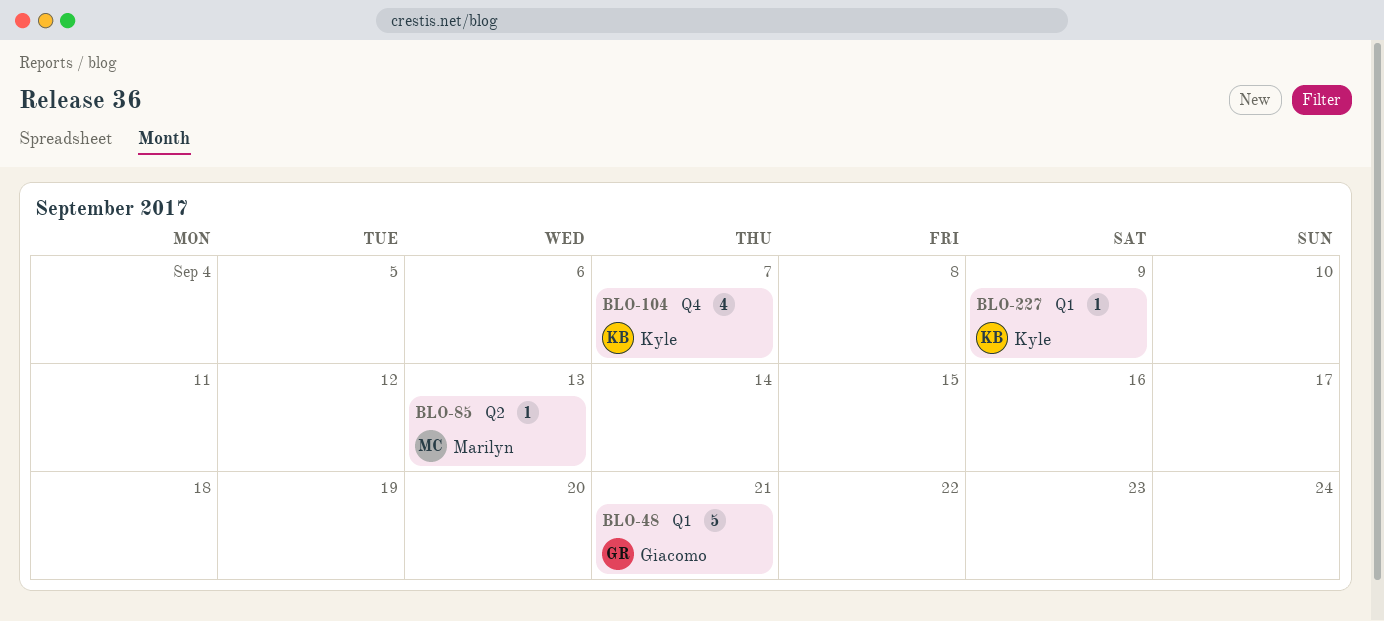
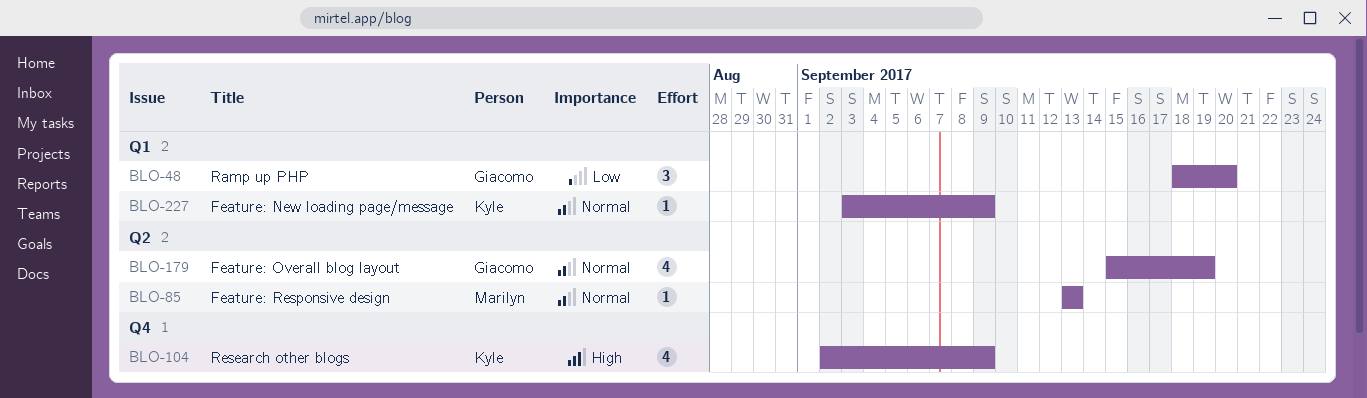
BLO-48, estimate: 5 -> 3
BLO-48, due: Sep 21 -> Sep 20
BLO-104, due: Sep 7 -> Sep 9
BLO-179: none -> present

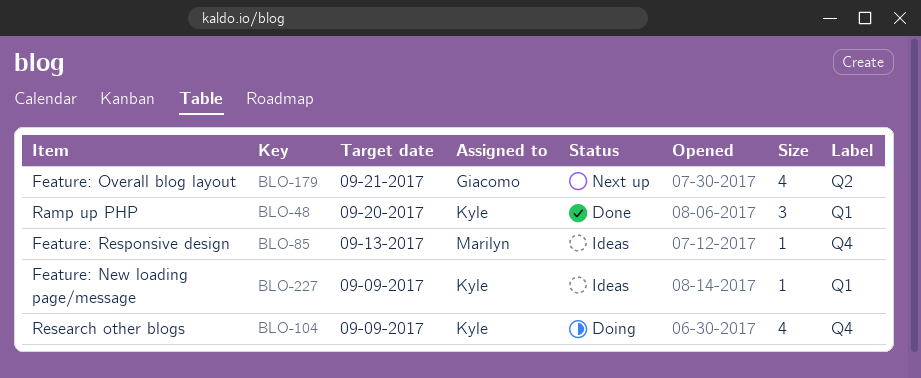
BLO-48, owner: Giacomo -> Kyle
BLO-85, label: Q2 -> Q4
BLO-179, due: Sep 19 -> Sep 21

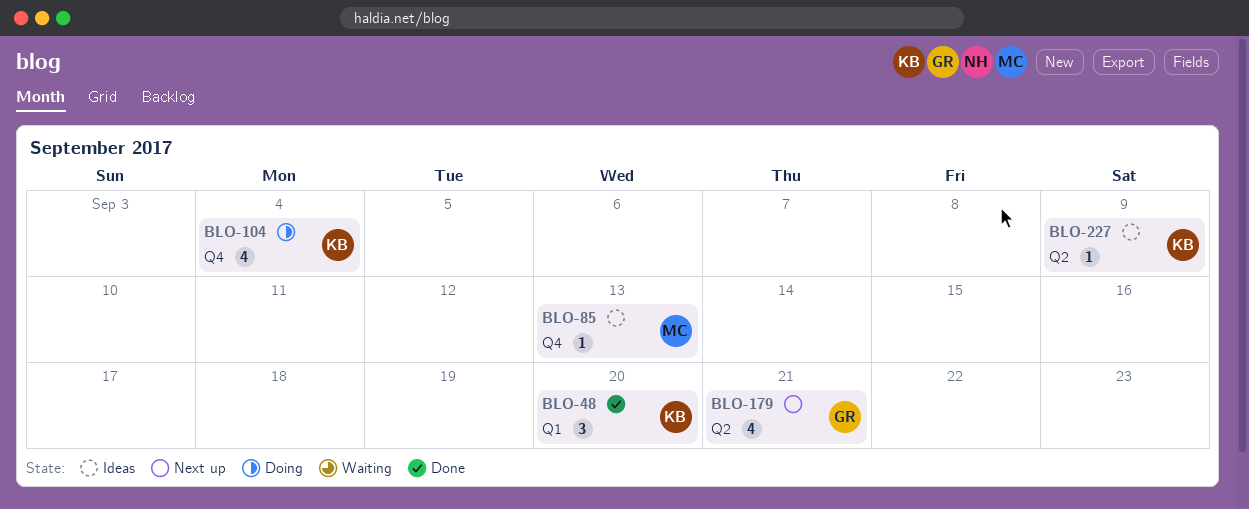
BLO-104, due: Sep 9 -> Sep 4
BLO-227, label: Q1 -> Q2

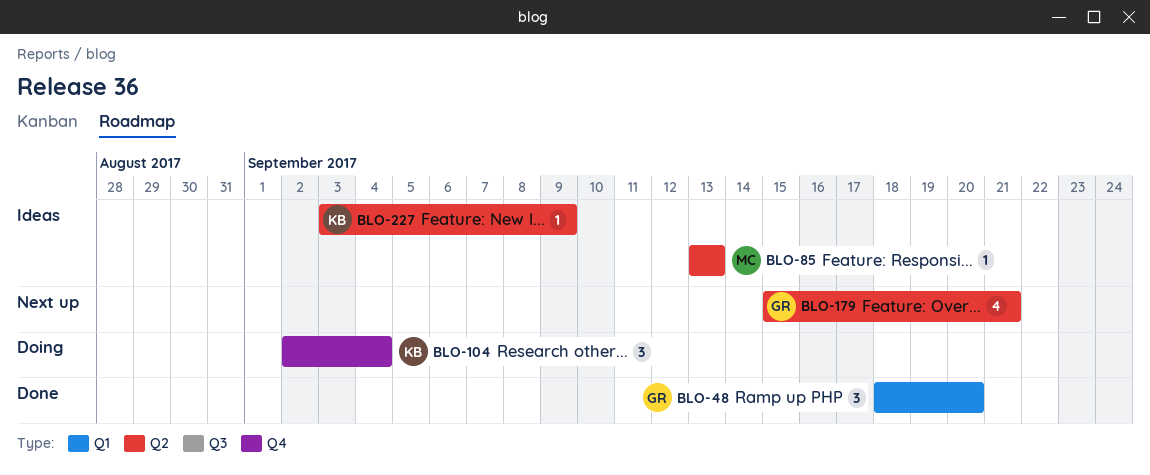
BLO-48, owner: KB -> GR
BLO-85, label: Q4 -> Q2
BLO-104, estimate: 4 -> 3

